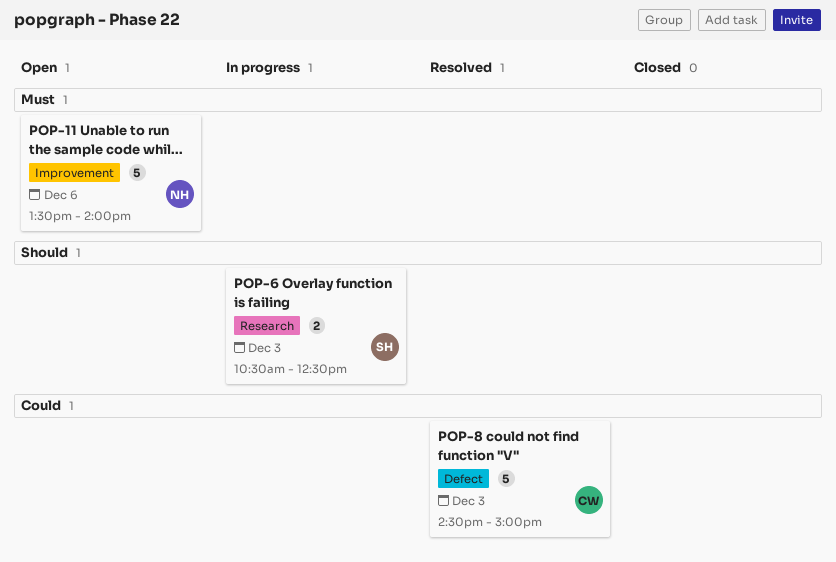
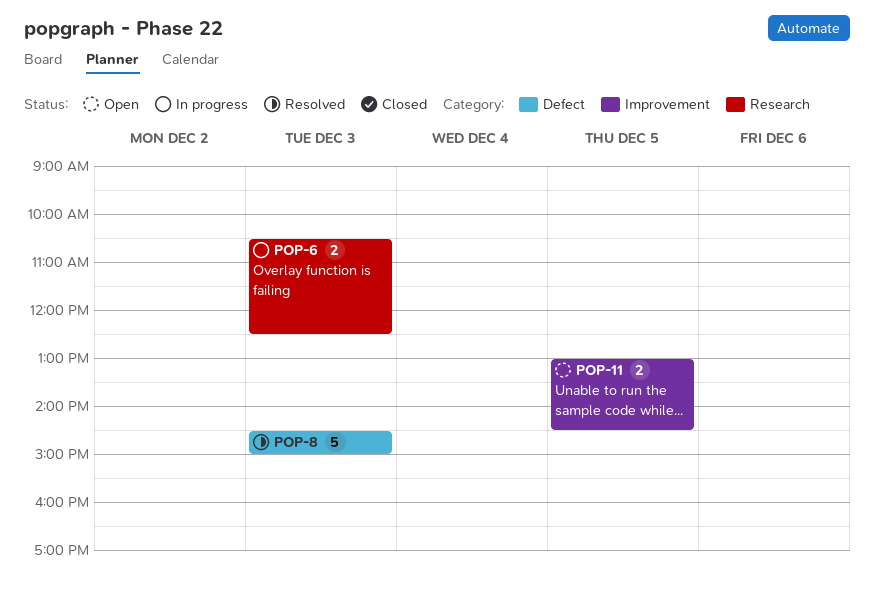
POP-11, estimate: 5 -> 2
POP-11, day: Dec 6 -> Dec 5
POP-11, begins: 13:30 -> 13:00
POP-11, ends: 14:00 -> 14:30

